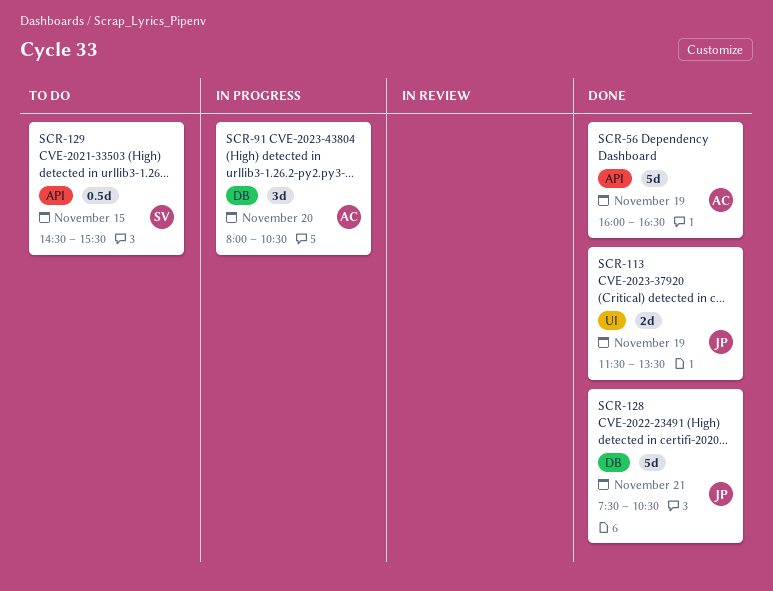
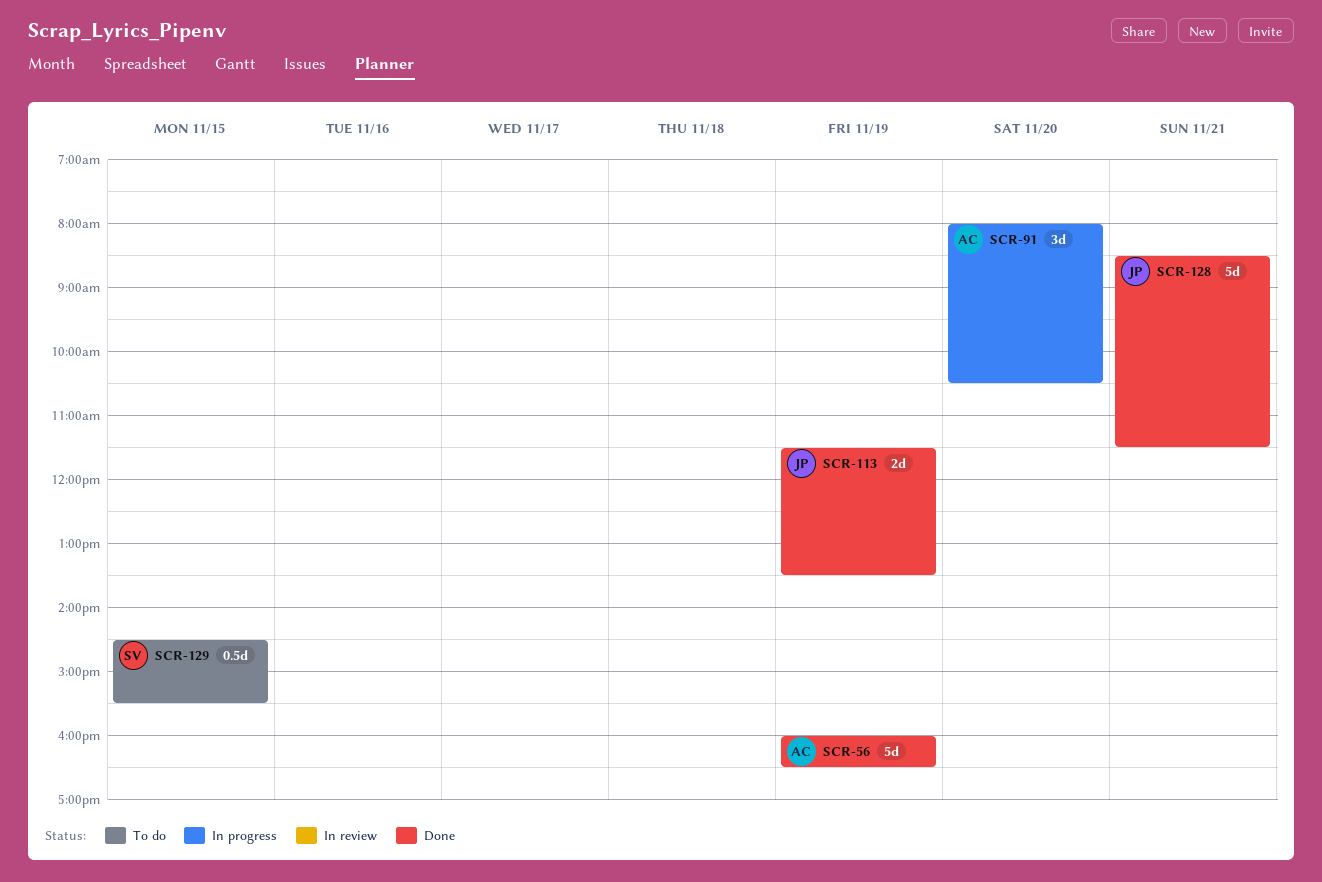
SCR-128, begins: 07:30 -> 08:30
SCR-128, ends: 10:30 -> 11:30

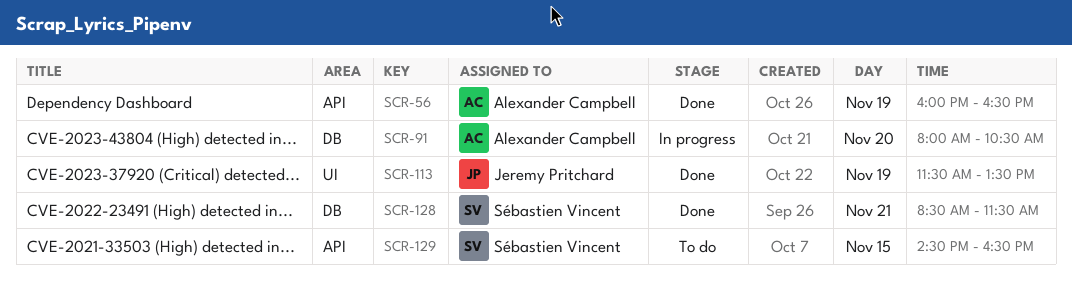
SCR-128, owner: Jeremy Pritchard -> Sébastien Vincent
SCR-129, ends: 15:30 -> 16:30

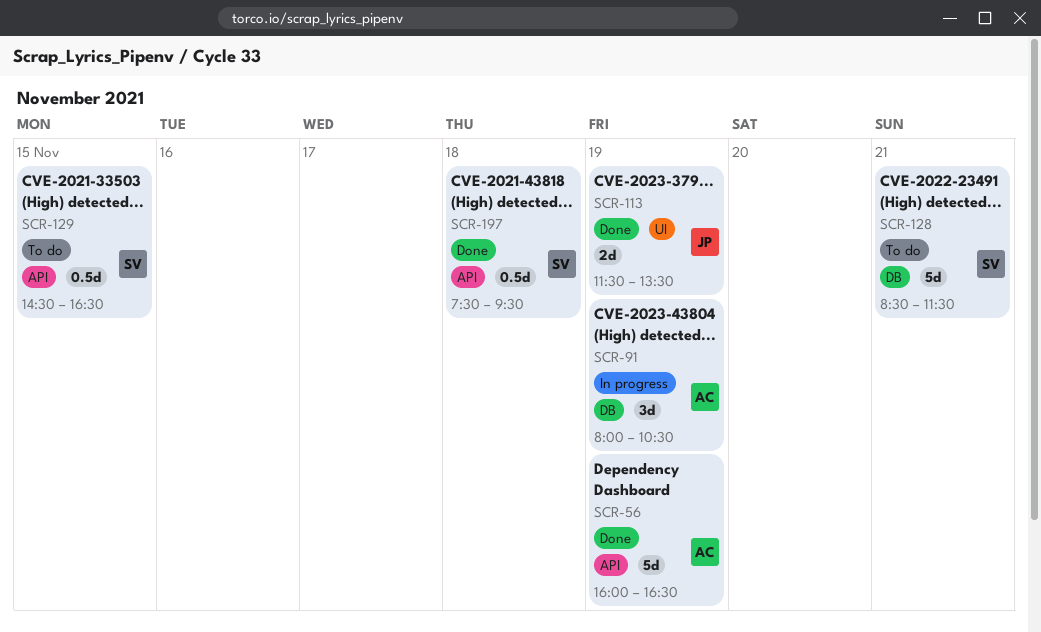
SCR-91, day: Nov 20 -> Nov 19
SCR-128, status: Done -> To do
SCR-197: none -> present

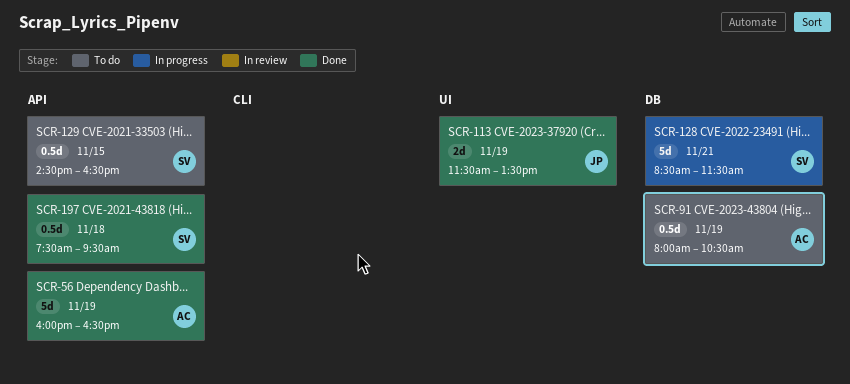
SCR-91, status: In progress -> To do
SCR-91, estimate: 3d -> 0.5d
SCR-128, status: To do -> In progress

